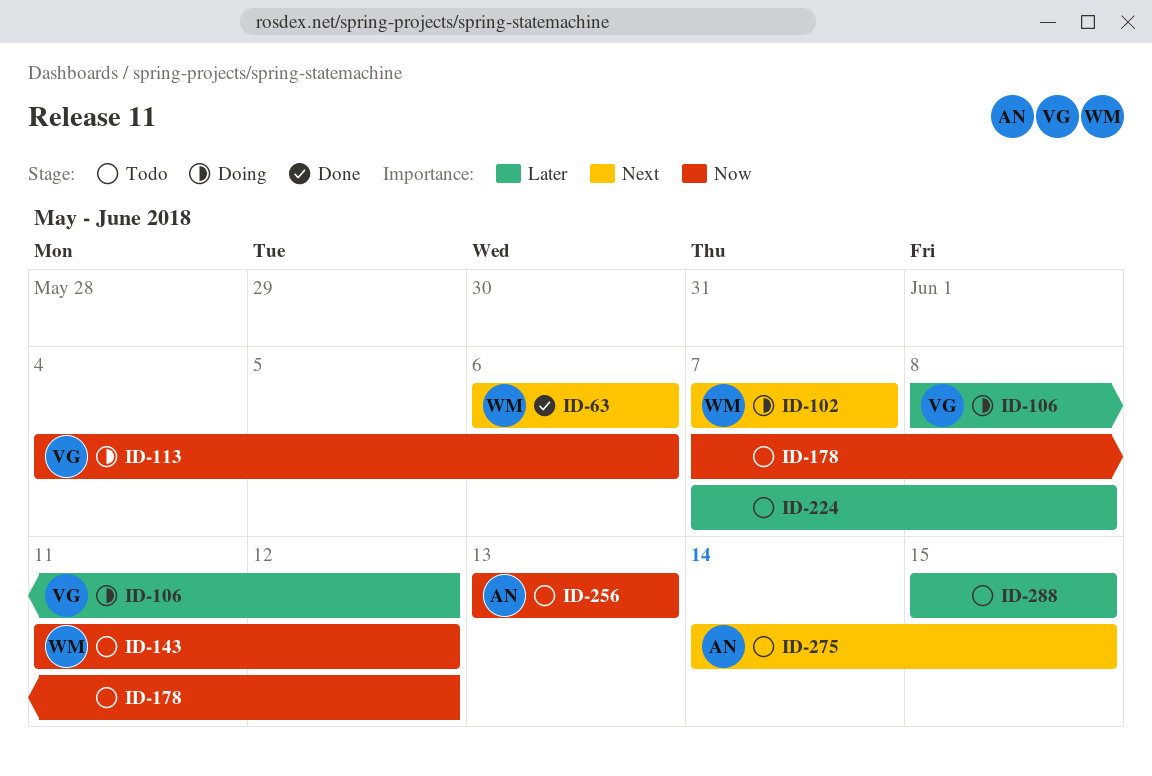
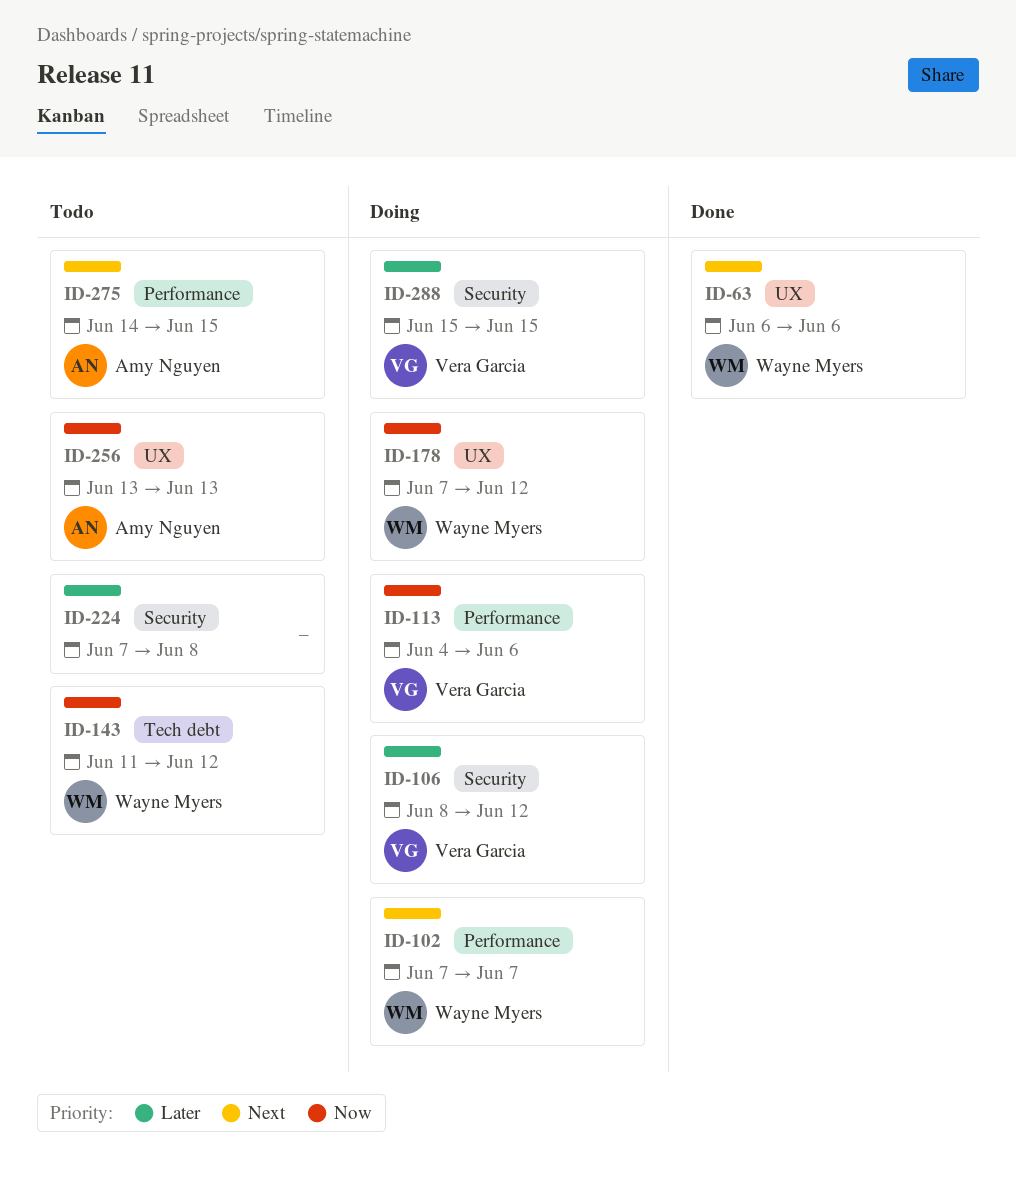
ID-178, status: Todo -> Doing
ID-178, owner: none -> Wayne Myers
ID-288, status: Todo -> Doing
ID-288, owner: none -> Vera Garcia

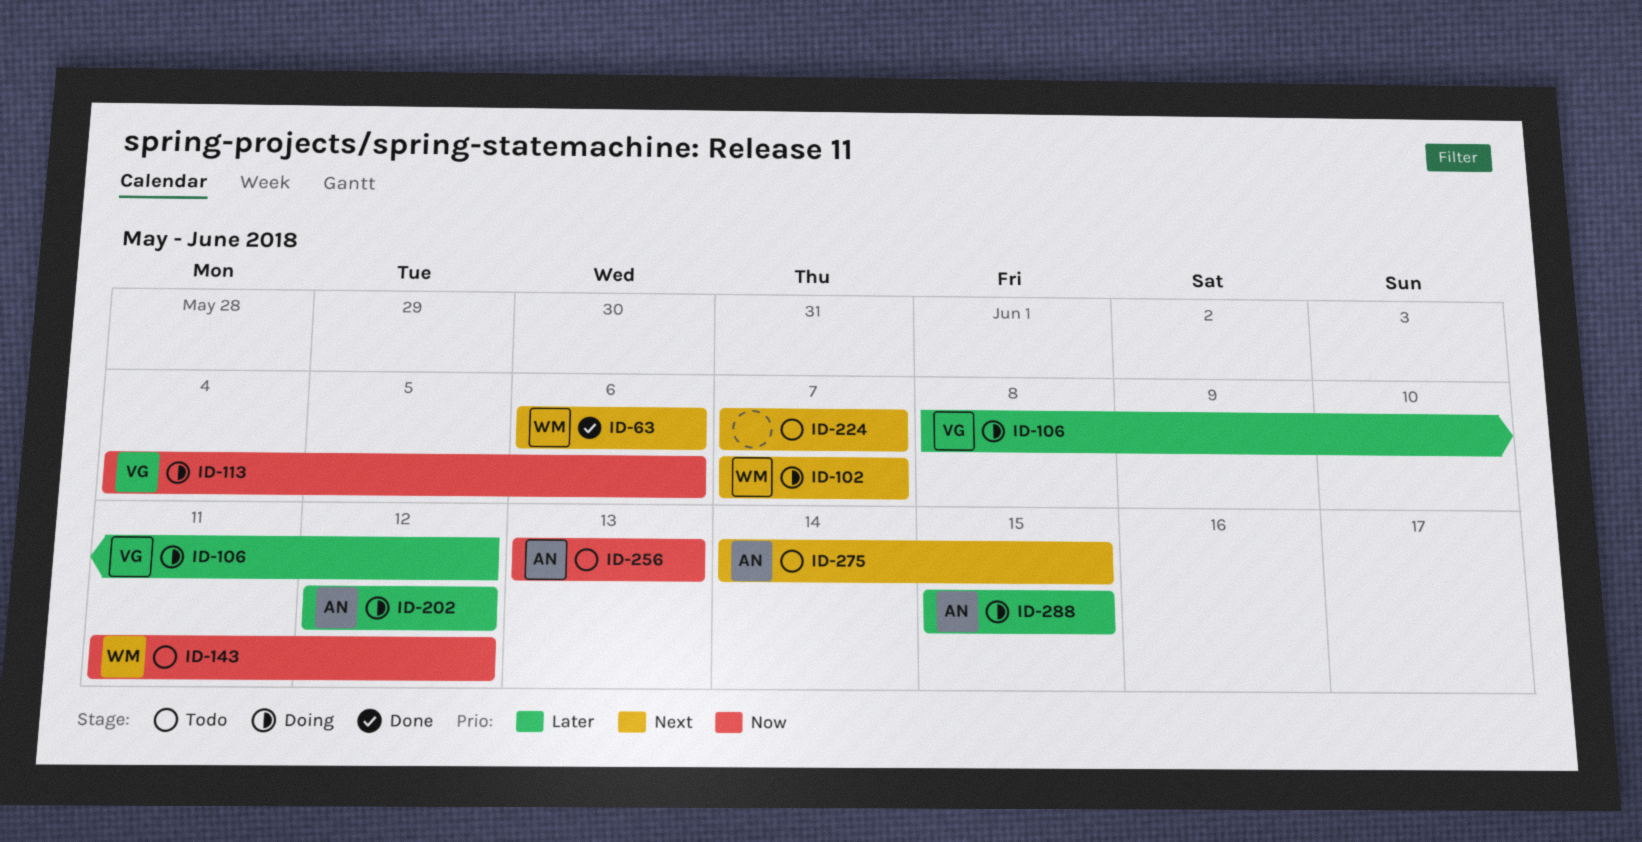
ID-178: present -> none
ID-202: none -> present
ID-224, priority: Later -> Next
ID-224, due: Jun 8 -> Jun 7
ID-288, owner: Vera Garcia -> Amy Nguyen

